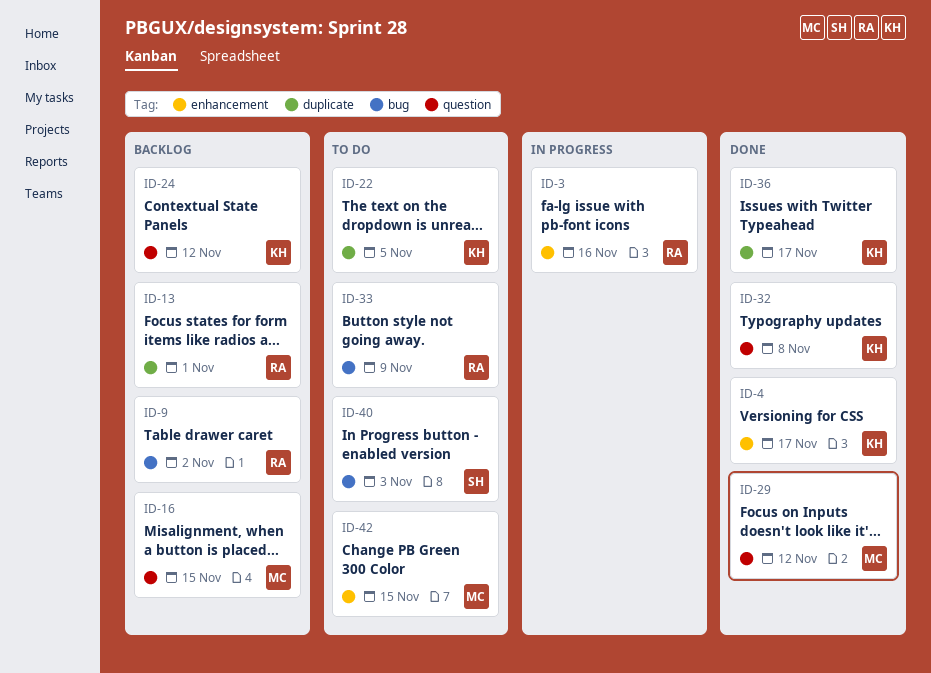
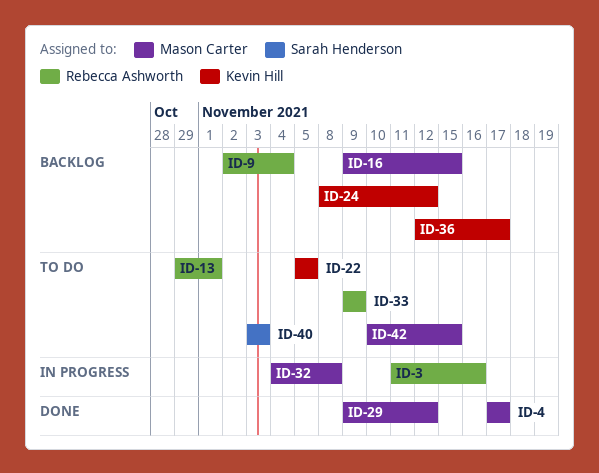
ID-4, owner: Kevin Hill -> Mason Carter
ID-9, due: Nov 2 -> Nov 4
ID-13, status: Backlog -> To do
ID-32, status: Done -> In progress
ID-32, owner: Kevin Hill -> Mason Carter
ID-36, status: Done -> Backlog

